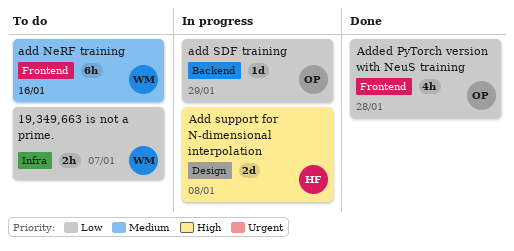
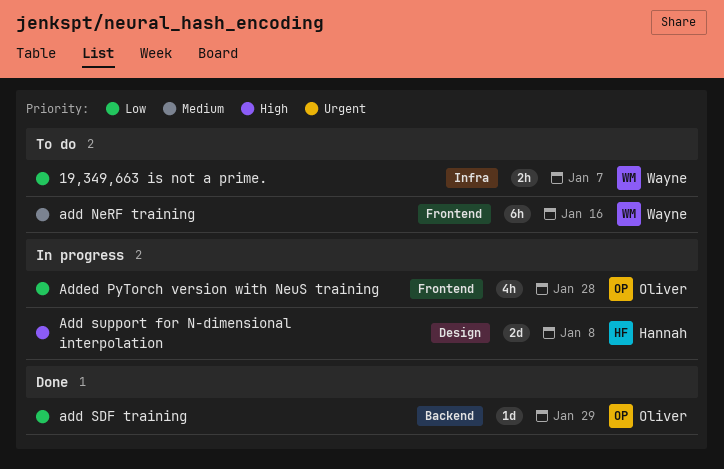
add SDF training, status: In progress -> Done
Added PyTorch version with NeuS training, status: Done -> In progress

